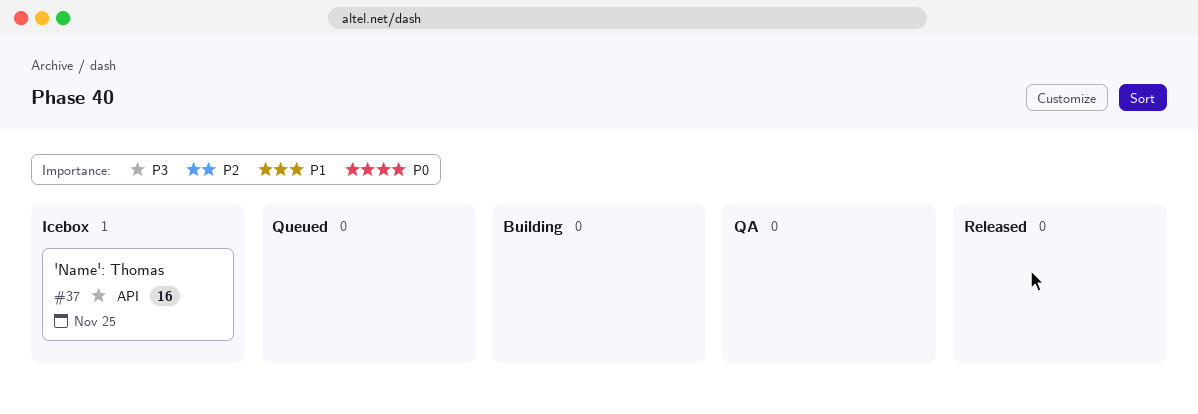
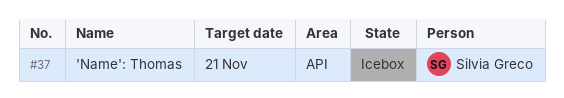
#37, due: Nov 25 -> Nov 21

